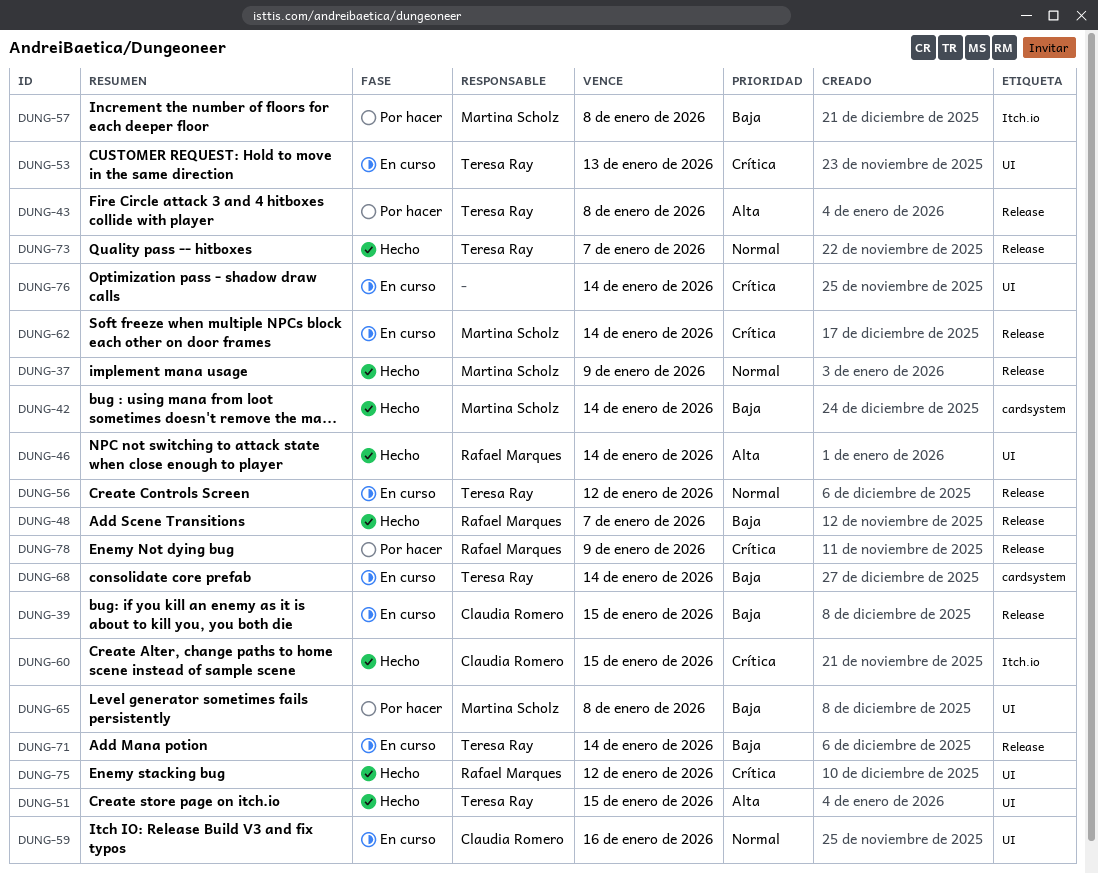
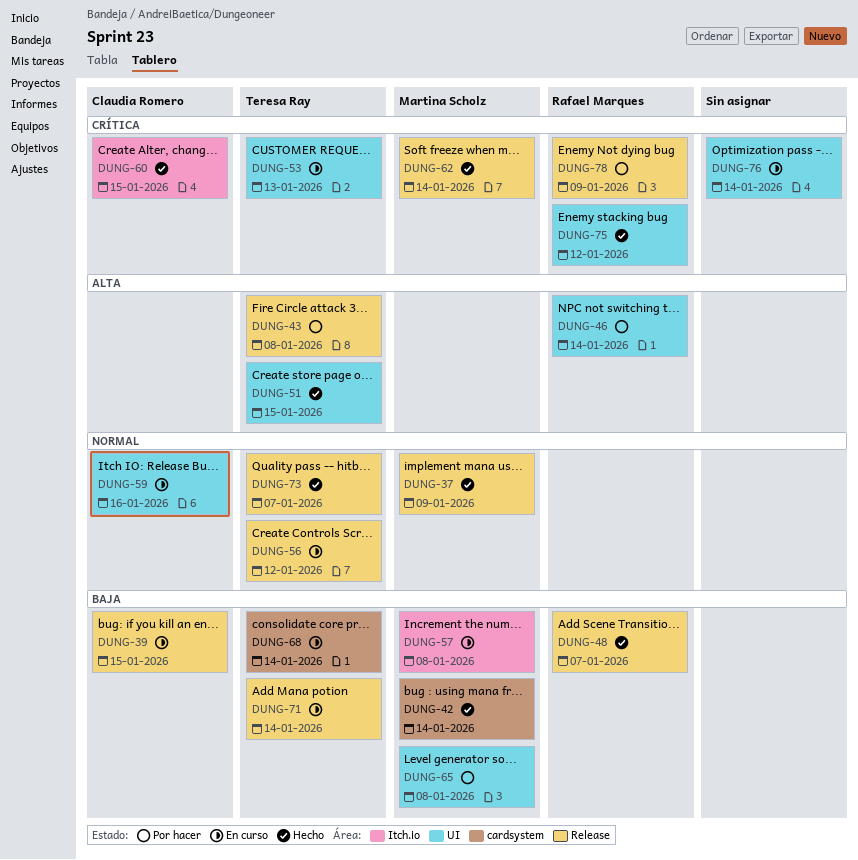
DUNG-46, status: Hecho -> Por hacer
DUNG-57, status: Por hacer -> En curso
DUNG-62, status: En curso -> Hecho

